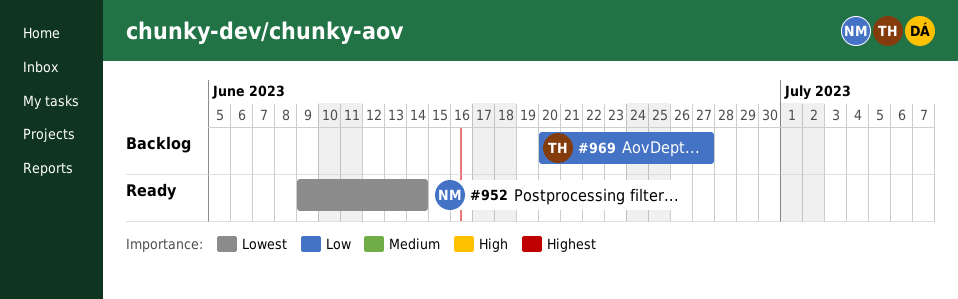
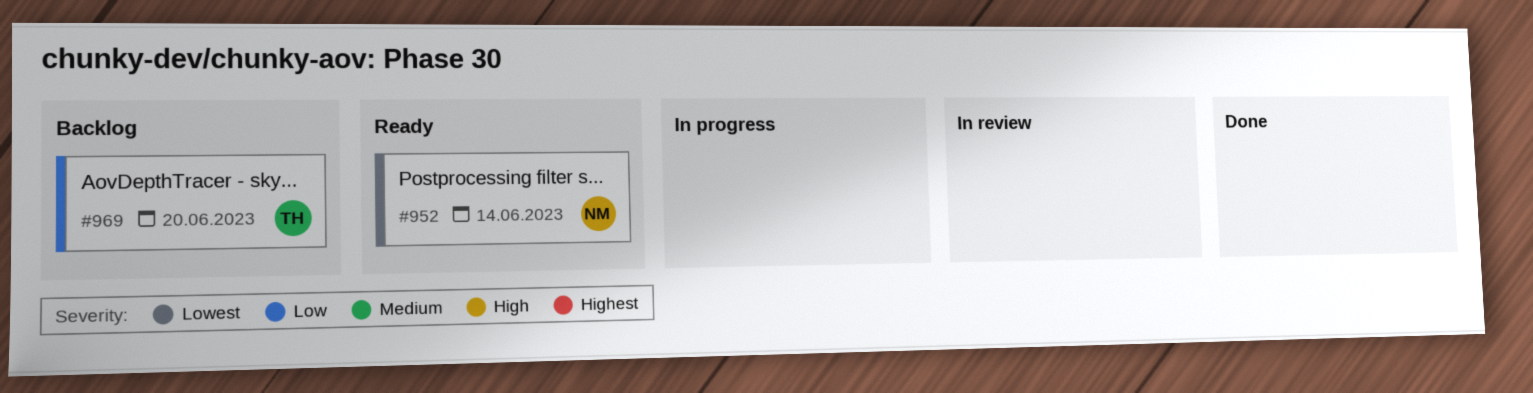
#969, due: Jun 27 -> Jun 20

